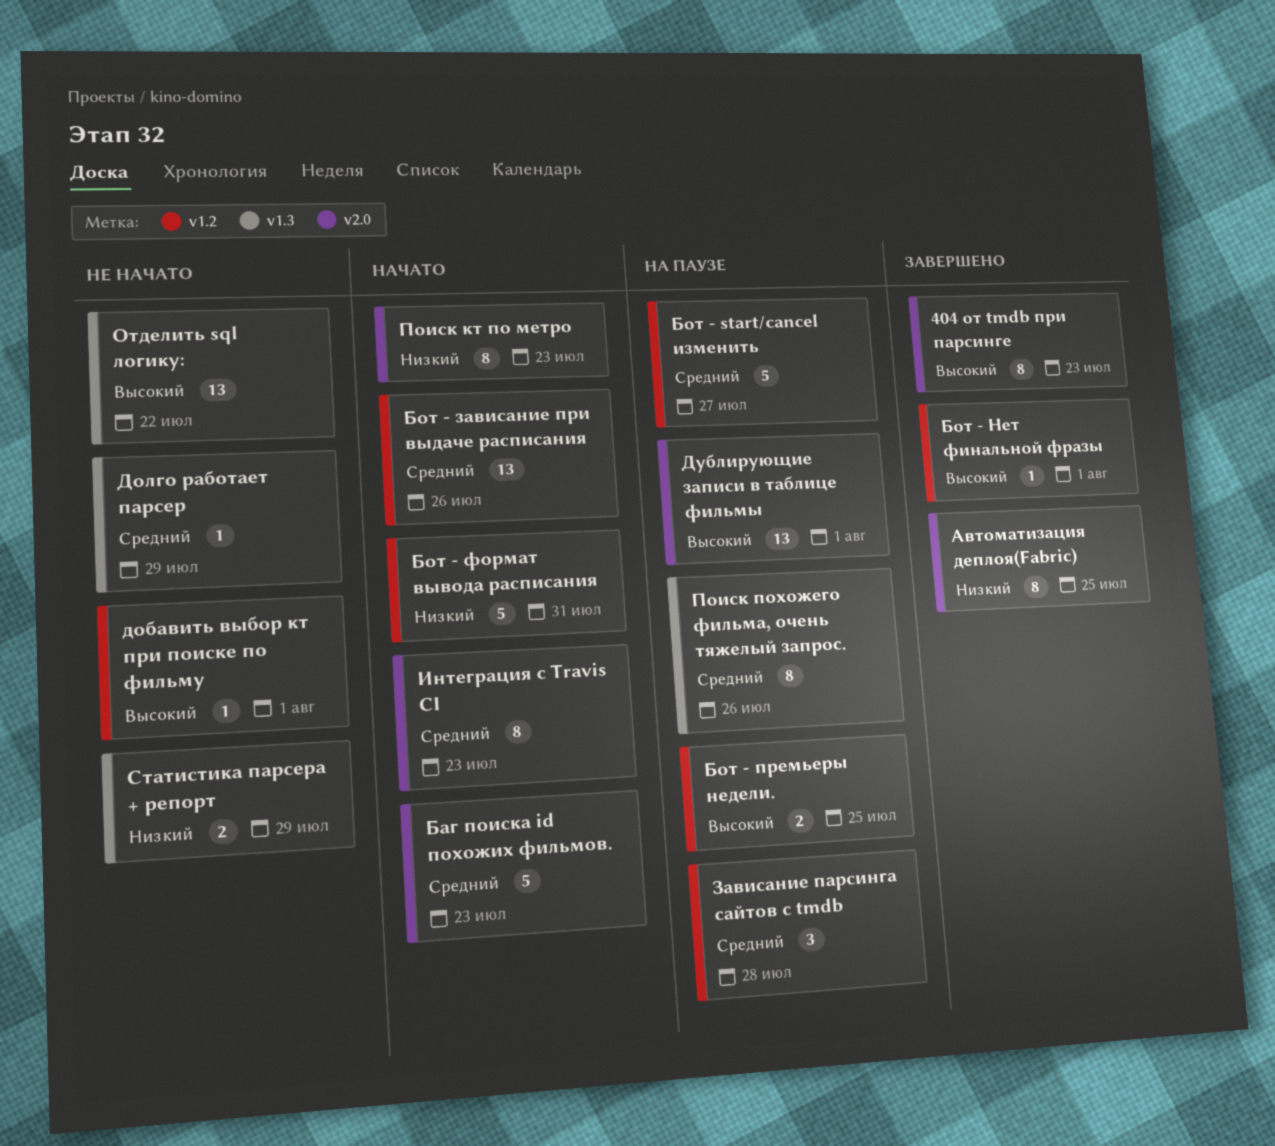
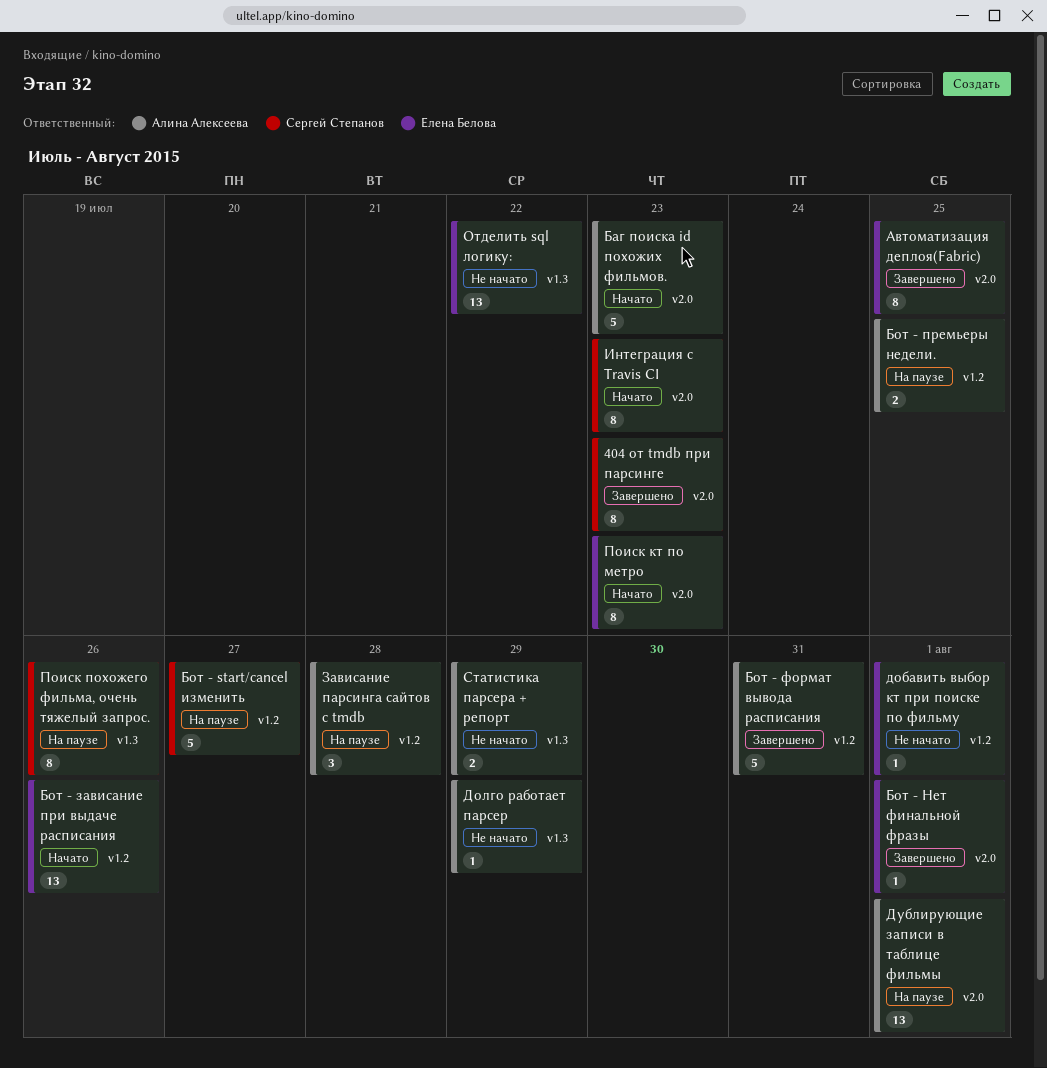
Бот - Нет финальной фразы, label: v1.2 -> v2.0
Бот - формат вывода расписания, status: Начато -> Завершено

